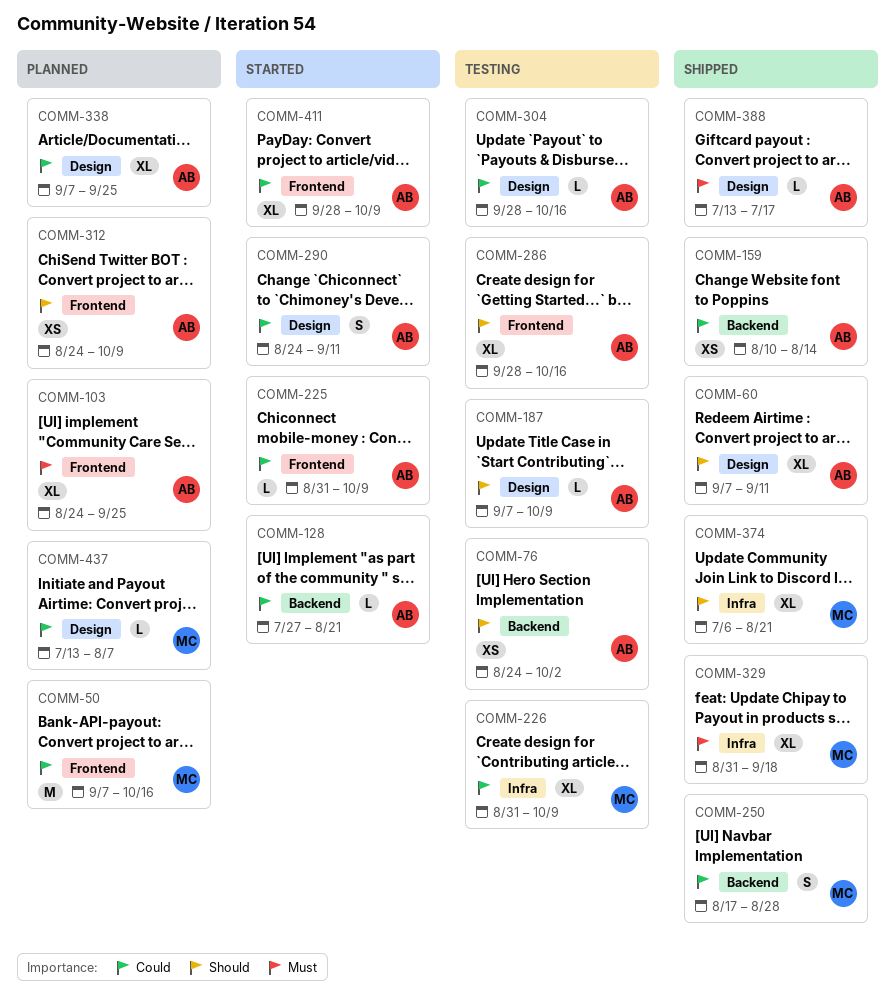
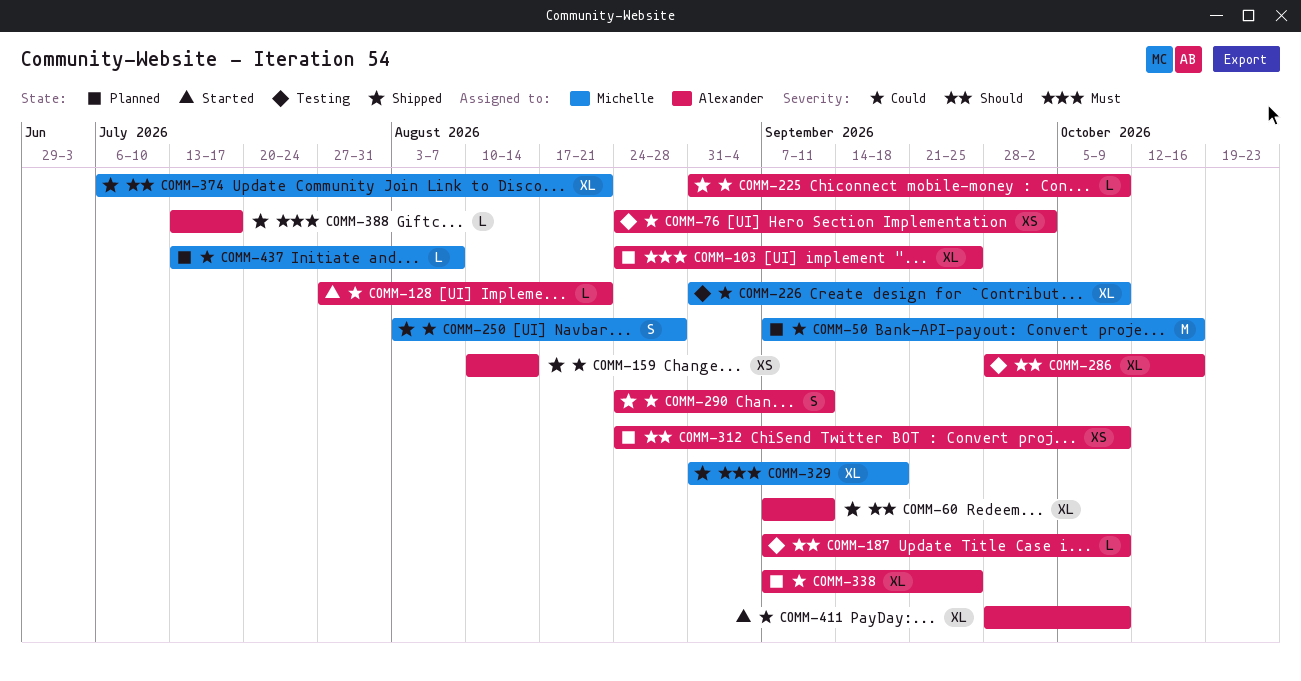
COMM-76, priority: Should -> Could
COMM-225, status: Started -> Shipped
COMM-250, start: Aug 17 -> Aug 3
COMM-290, status: Started -> Shipped
COMM-304: present -> none

